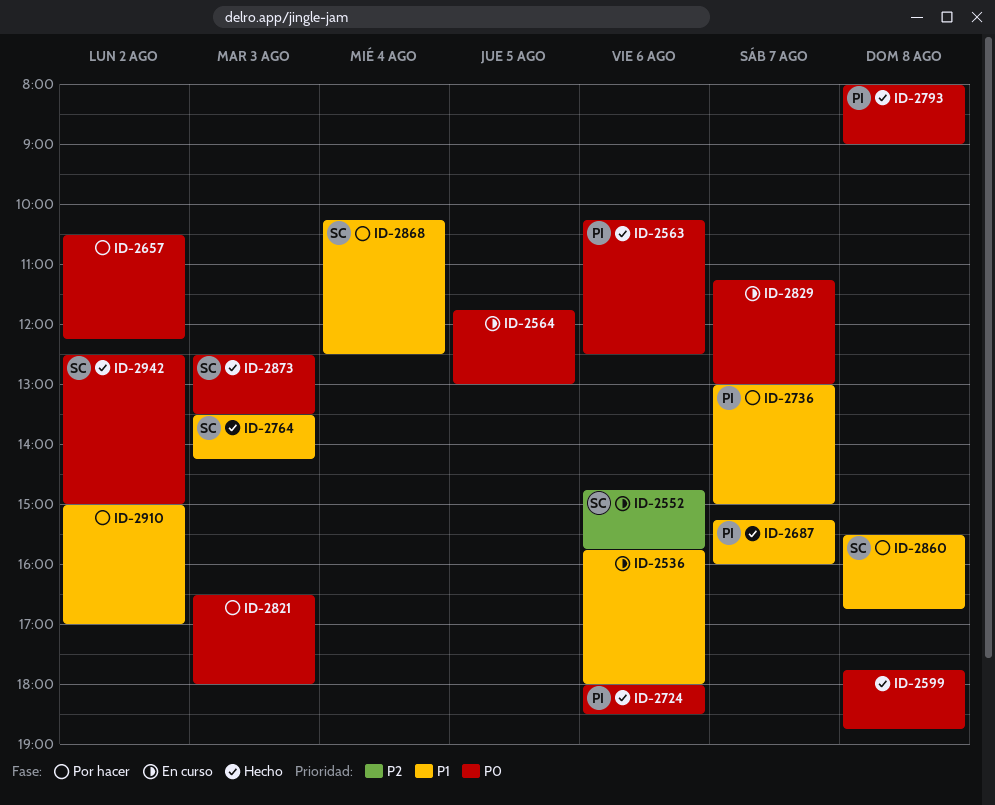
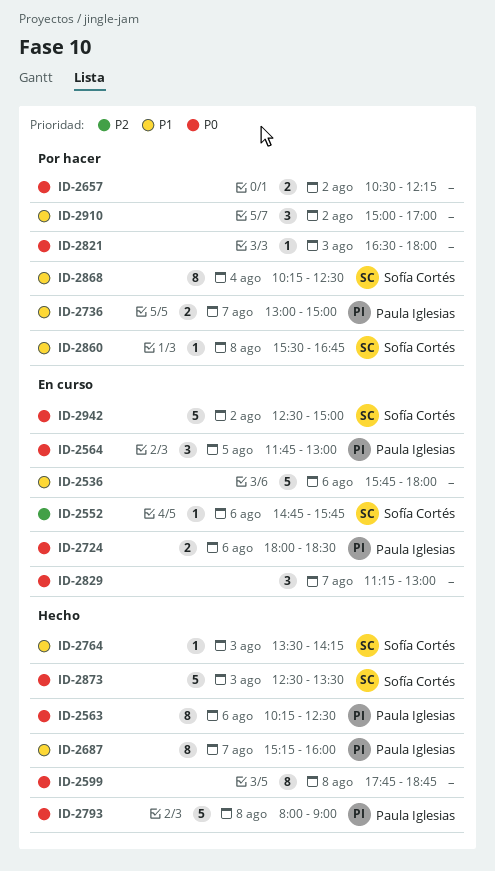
ID-2564, owner: none -> Paula Iglesias
ID-2724, status: Hecho -> En curso
ID-2942, status: Hecho -> En curso

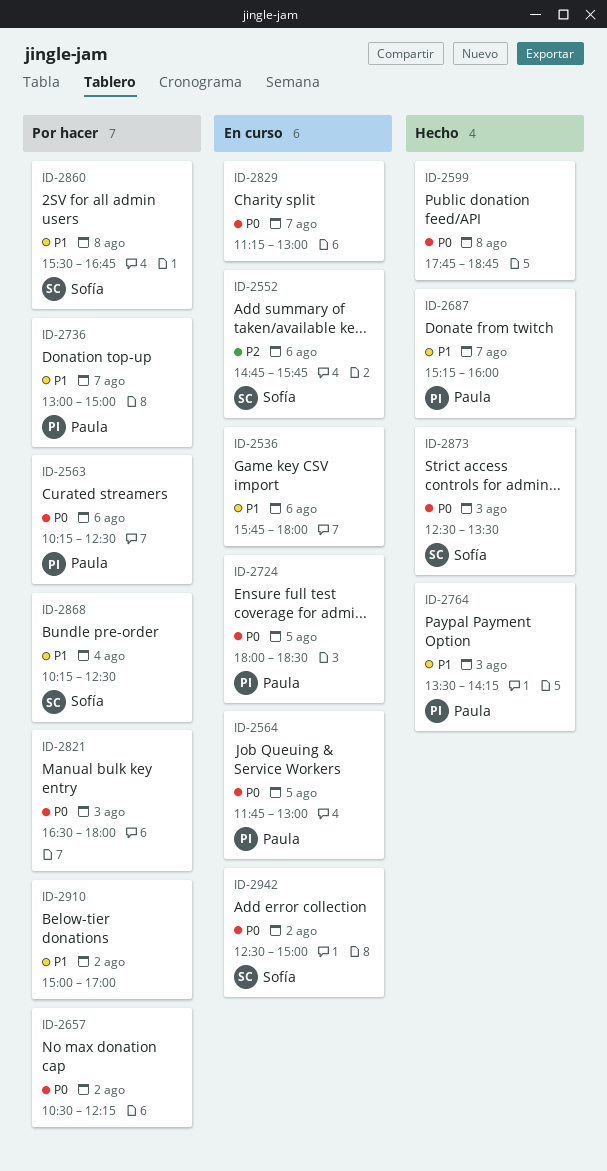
ID-2563, status: Hecho -> Por hacer
ID-2724, day: Aug 6 -> Aug 5
ID-2764, owner: Sofía Cortés -> Paula Iglesias
ID-2793: present -> none

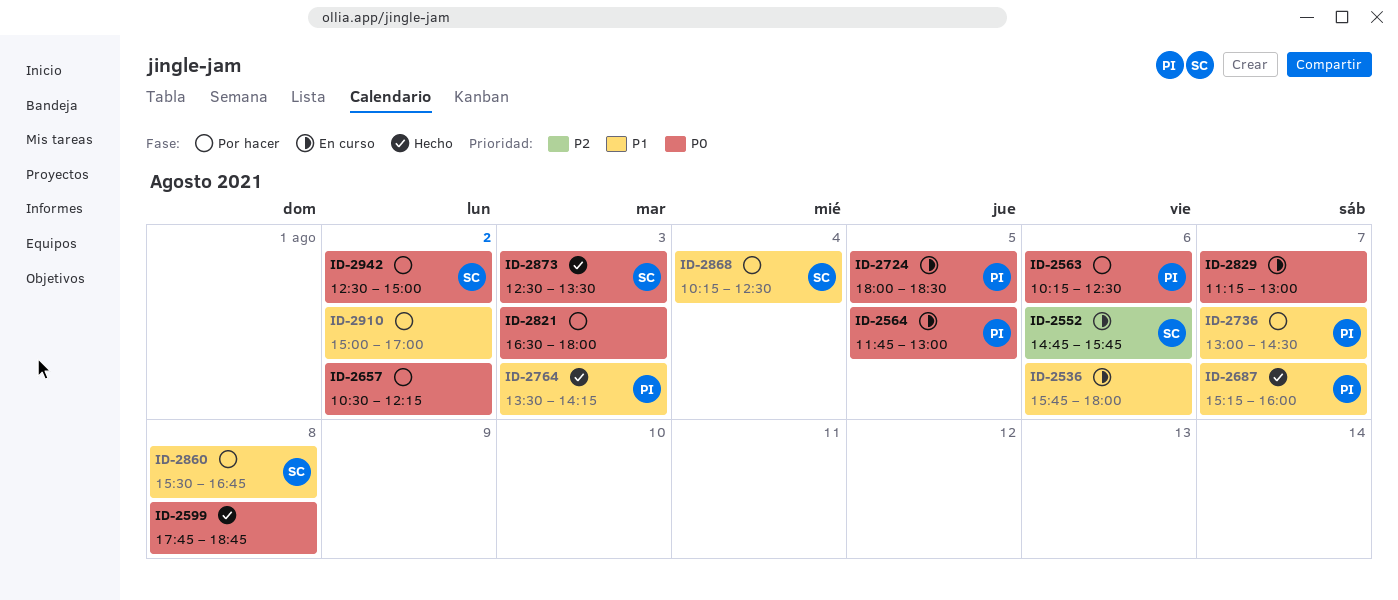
ID-2736, ends: 15:00 -> 14:30
ID-2942, status: En curso -> Por hacer

